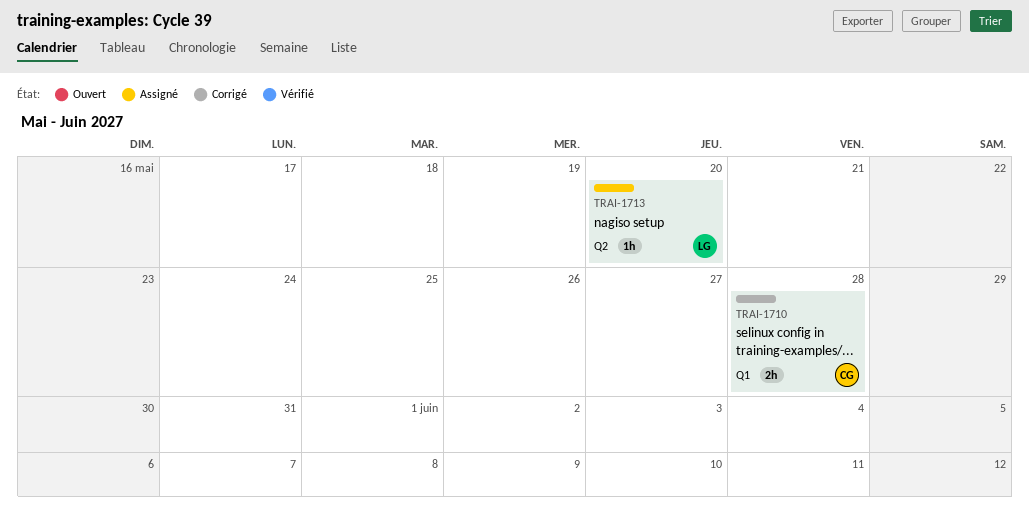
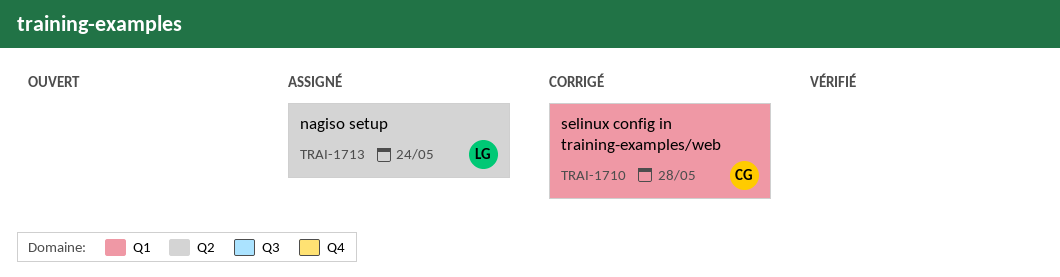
TRAI-1713, due: May 20 -> May 24

